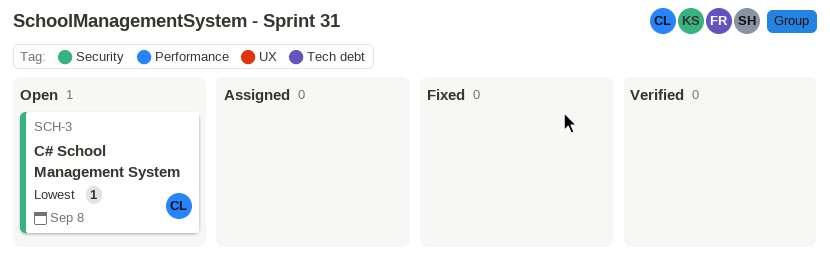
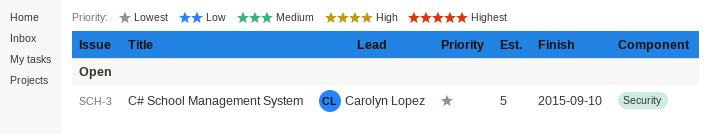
SCH-3, estimate: 1 -> 5
SCH-3, due: Sep 8 -> Sep 10

